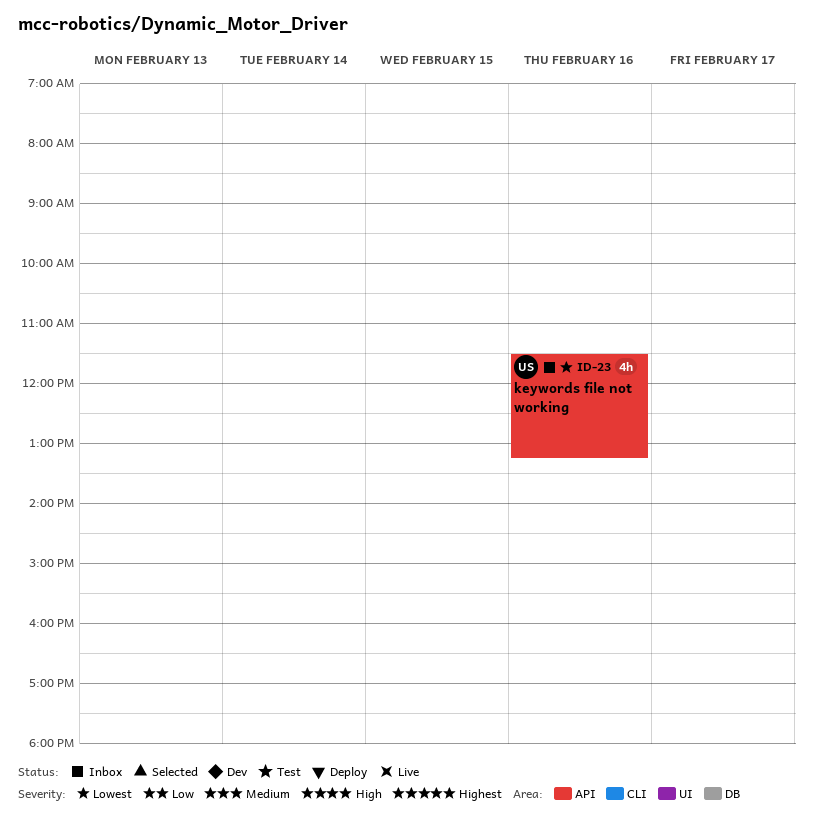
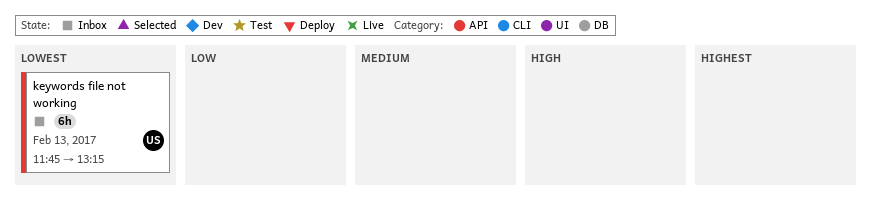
keywords file not working, estimate: 4h -> 6h
keywords file not working, day: Feb 16 -> Feb 13
keywords file not working, begins: 11:30 -> 11:45

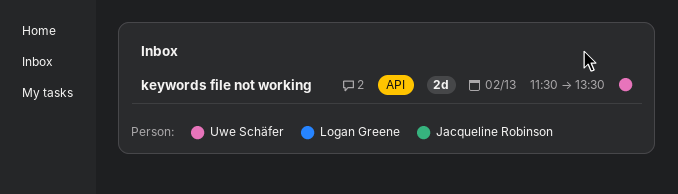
keywords file not working, estimate: 6h -> 2d
keywords file not working, begins: 11:45 -> 11:30
keywords file not working, ends: 13:15 -> 13:30

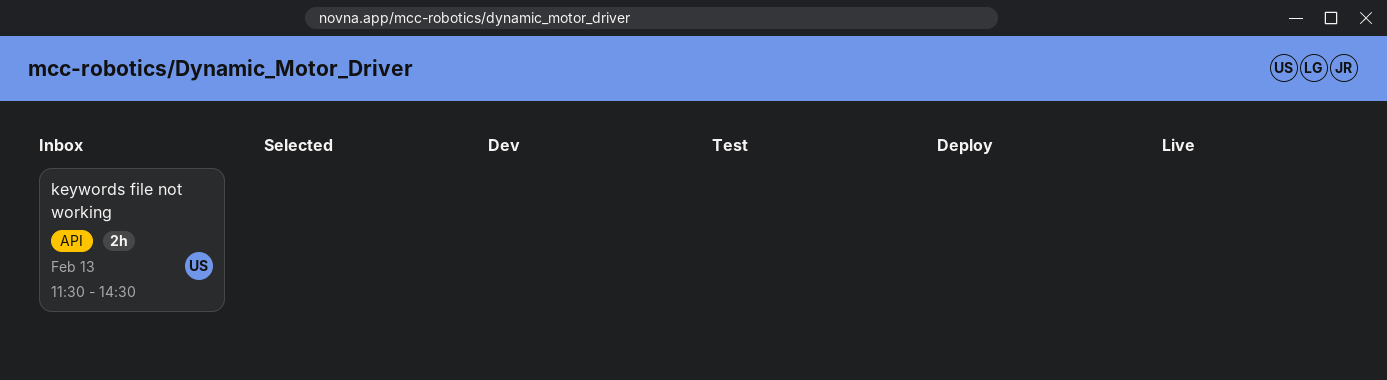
keywords file not working, estimate: 2d -> 2h
keywords file not working, ends: 13:30 -> 14:30

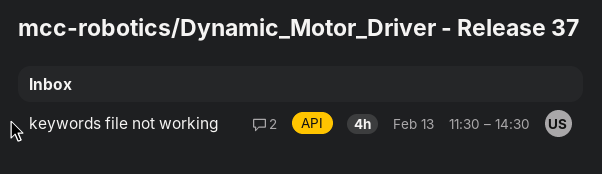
keywords file not working, estimate: 2h -> 4h

